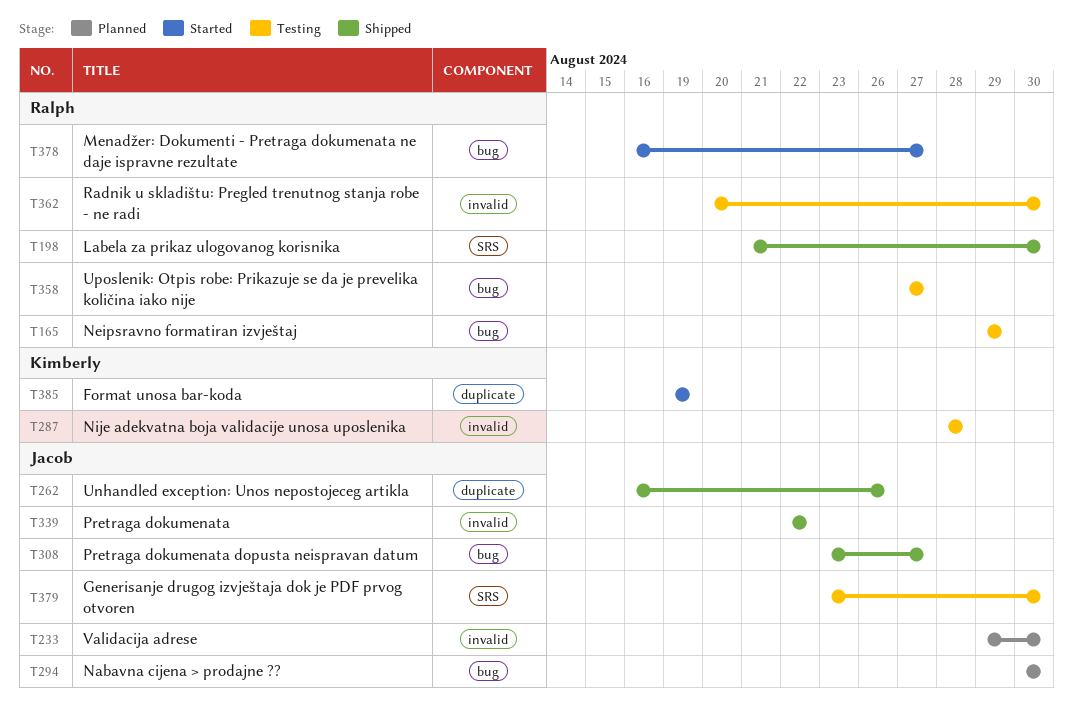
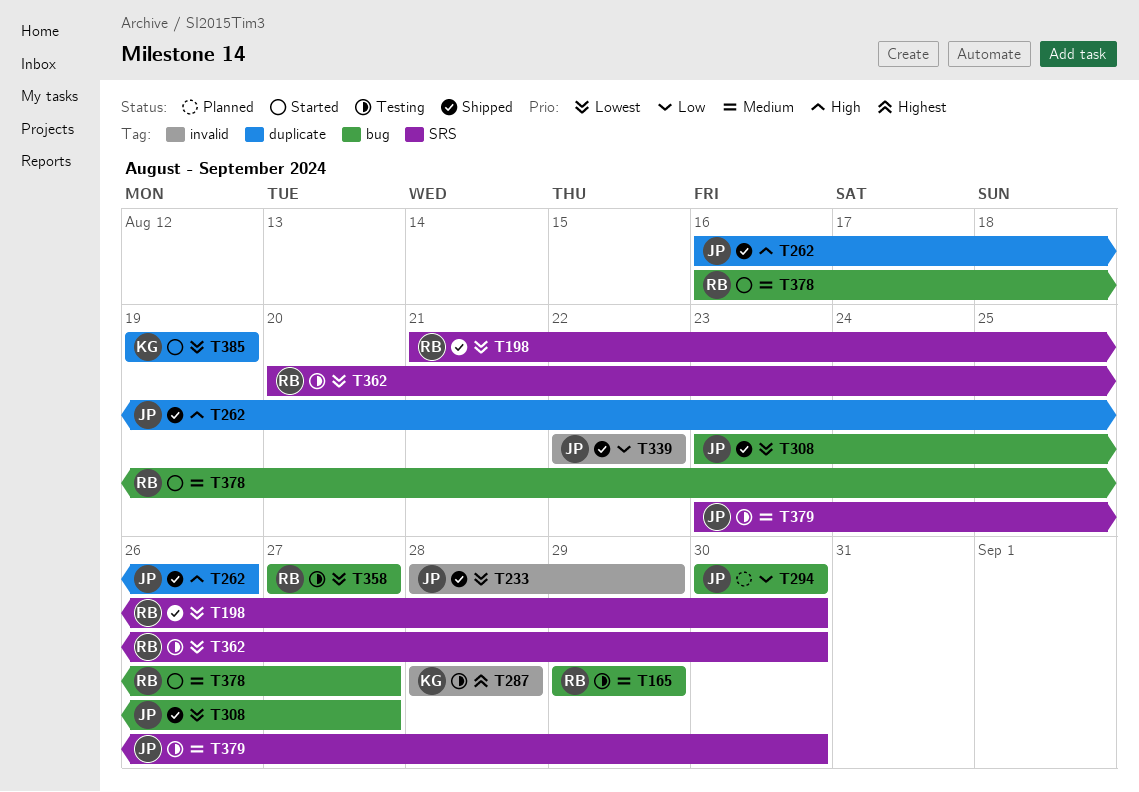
T233, status: Planned -> Shipped
T233, start: Aug 29 -> Aug 28
T233, due: Aug 30 -> Aug 29
T362, label: invalid -> SRS

